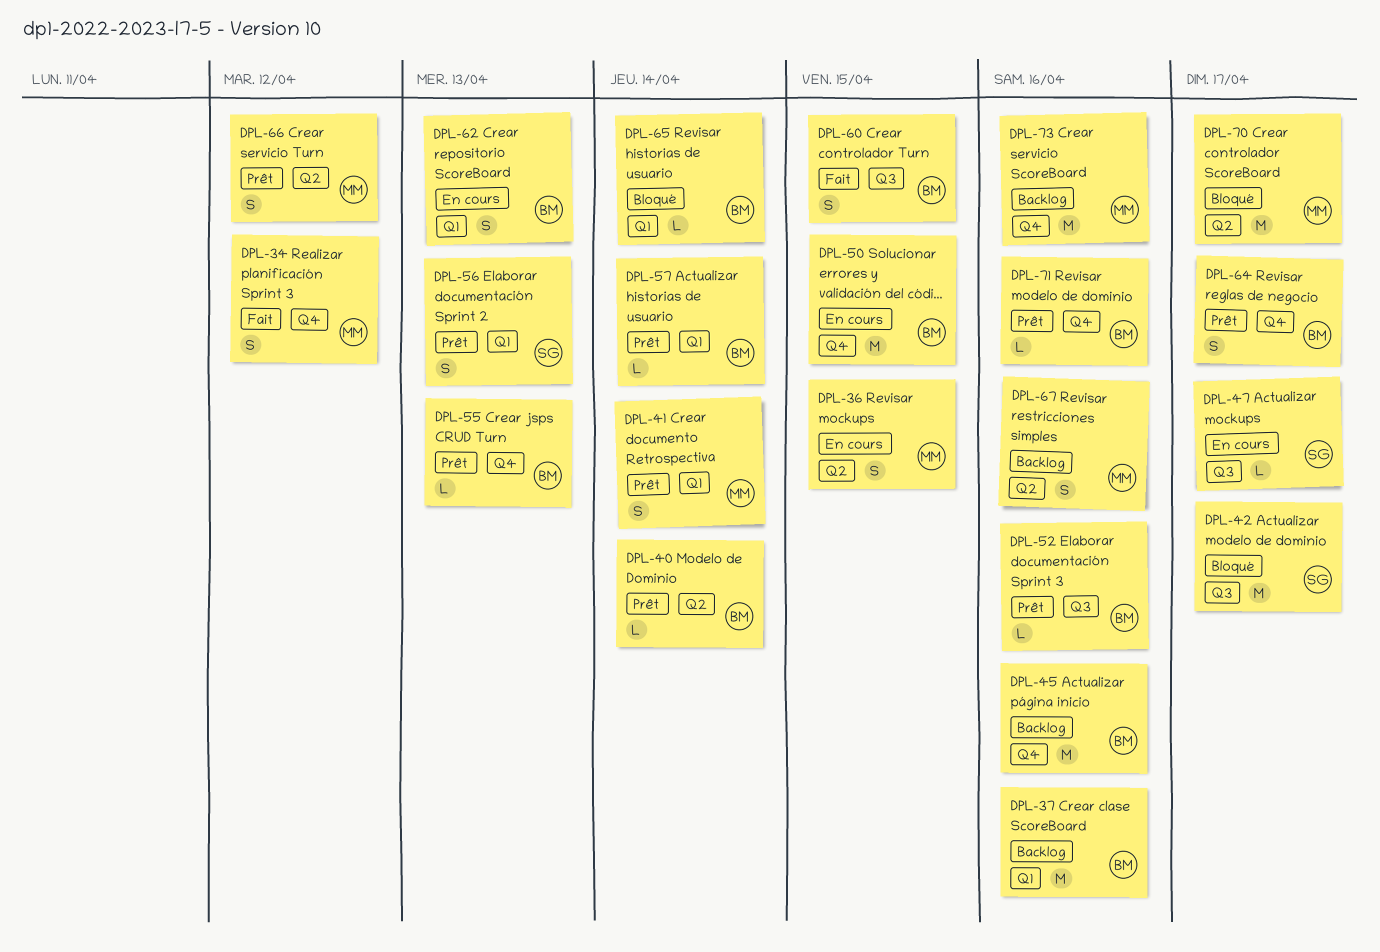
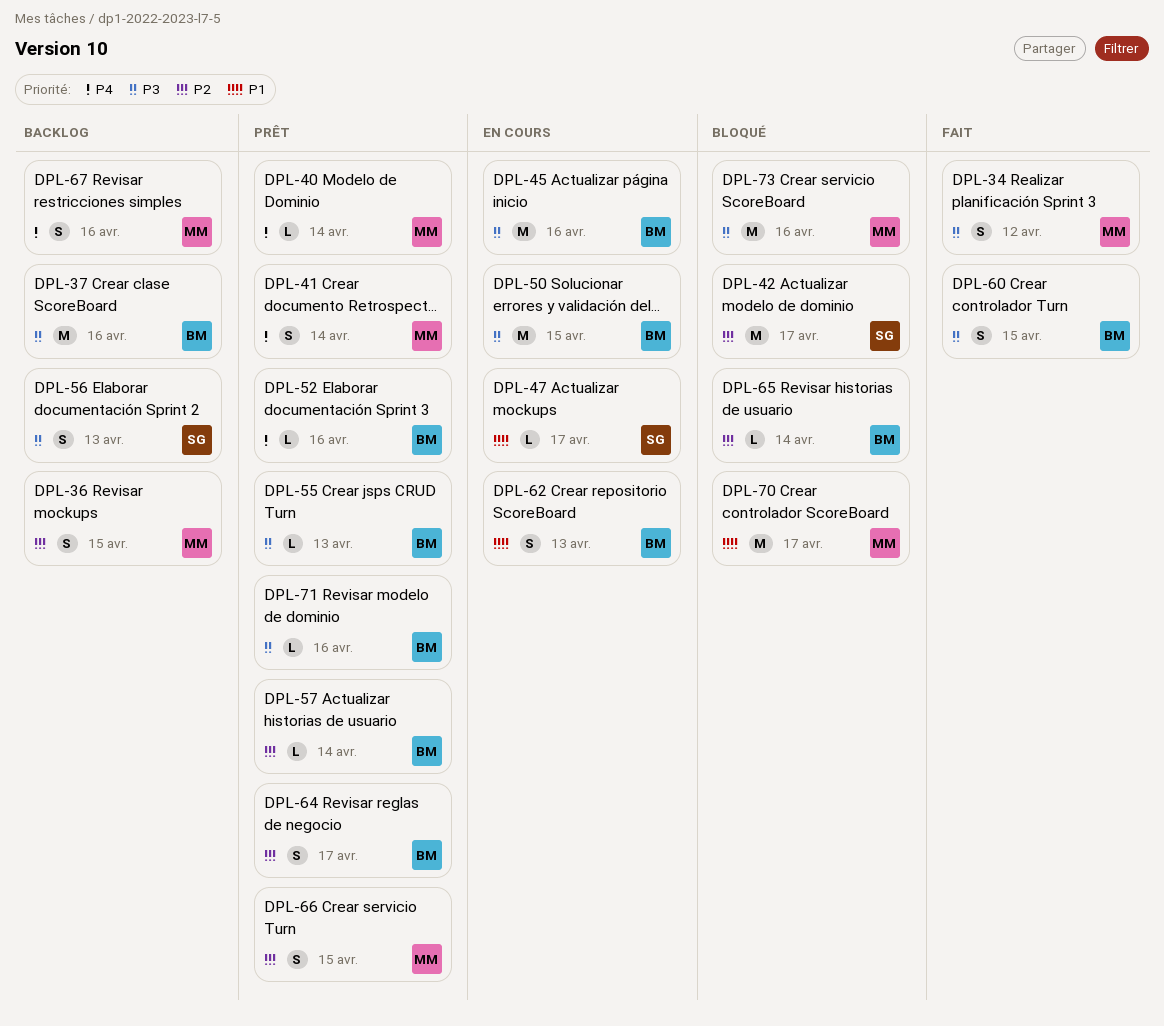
DPL-36, status: En cours -> Backlog
DPL-40, owner: BM -> MM
DPL-45, status: Backlog -> En cours
DPL-56, status: Prêt -> Backlog
DPL-66, due: Apr 12 -> Apr 15
DPL-73, status: Backlog -> Bloqué

